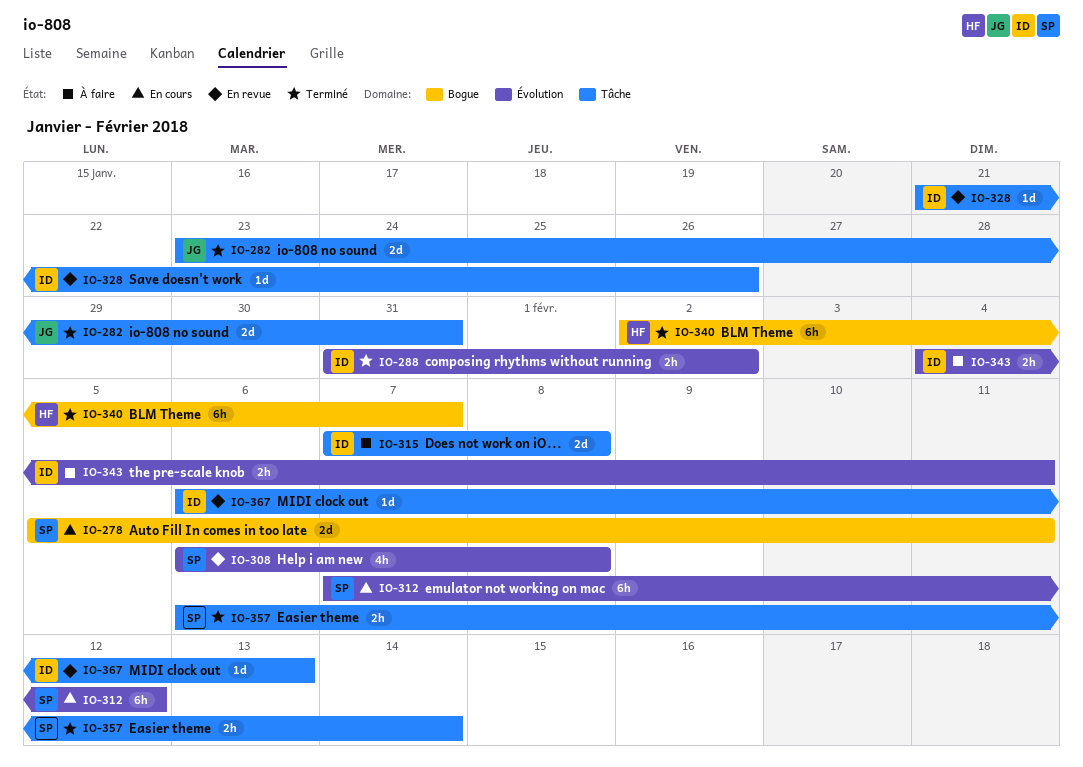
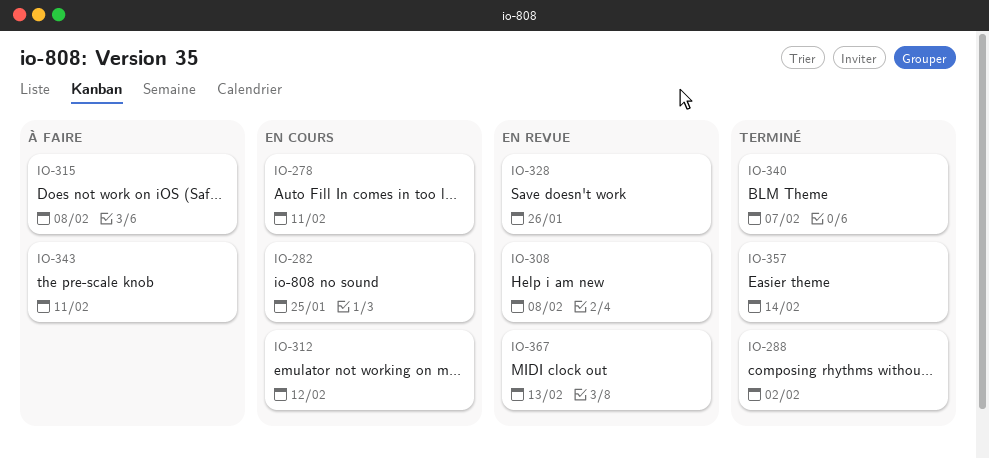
IO-282, status: Terminé -> En cours
IO-282, due: Jan 31 -> Jan 25

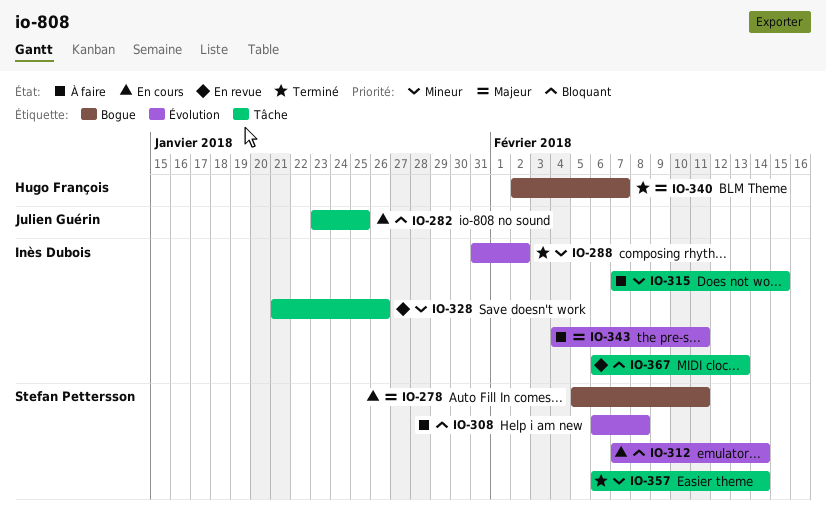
IO-308, status: En revue -> À faire
IO-312, due: Feb 12 -> Feb 14
IO-315, due: Feb 8 -> Feb 15

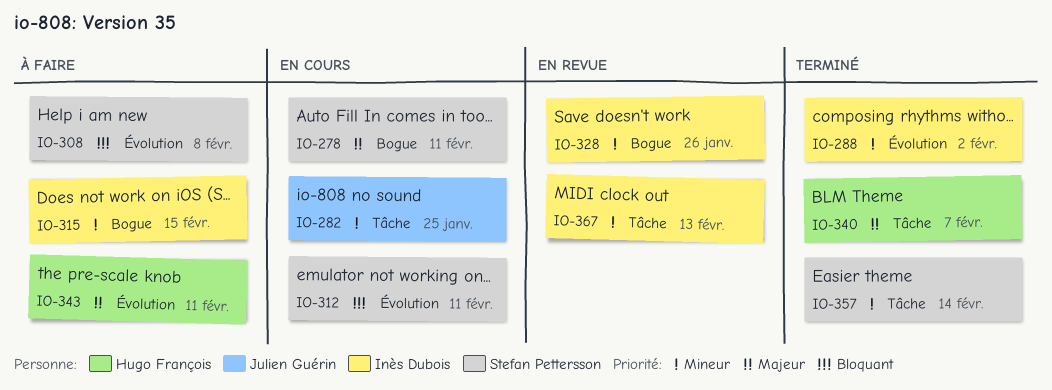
IO-282, priority: Bloquant -> Mineur
IO-312, due: Feb 14 -> Feb 11
IO-315, label: Tâche -> Bogue
IO-328, label: Tâche -> Bogue
IO-340, label: Bogue -> Tâche
IO-343, owner: Inès Dubois -> Hugo François
IO-367, priority: Bloquant -> Mineur

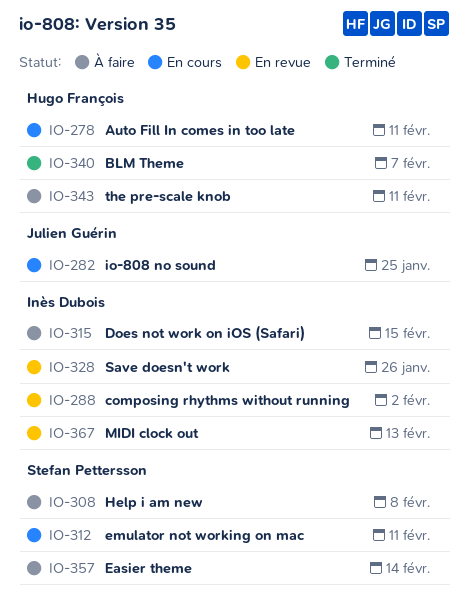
IO-278, owner: Stefan Pettersson -> Hugo François
IO-288, status: Terminé -> En revue
IO-357, status: Terminé -> À faire

